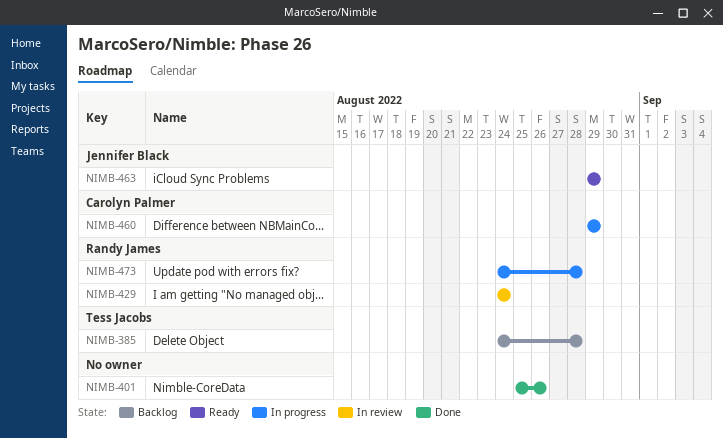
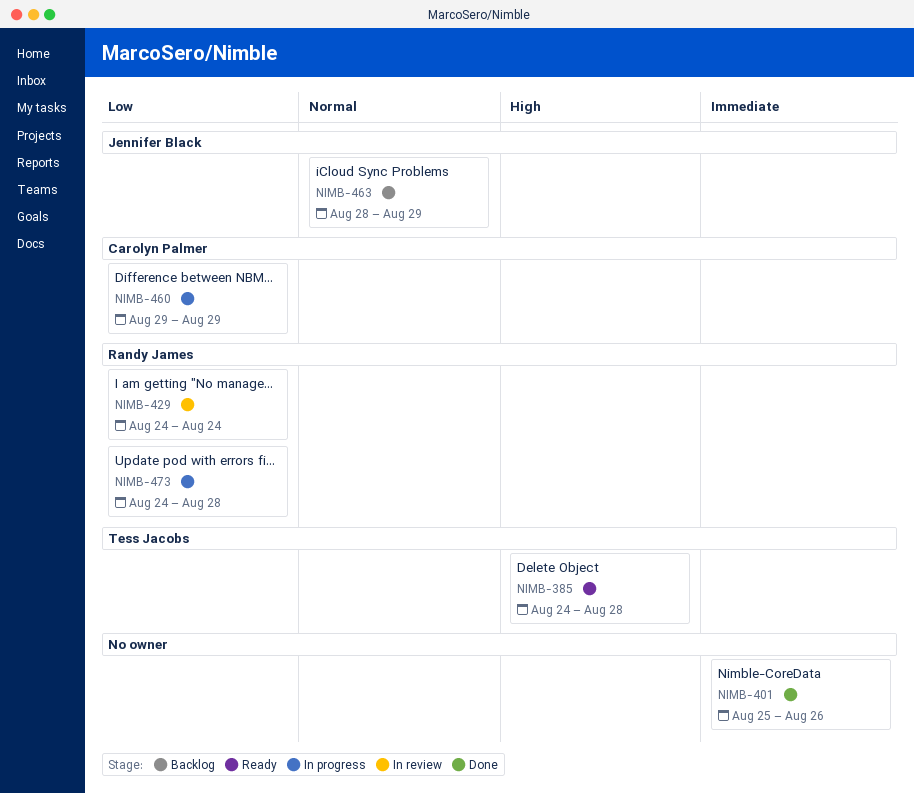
NIMB-385, status: Backlog -> Ready
NIMB-463, status: Ready -> Backlog
NIMB-463, start: Aug 29 -> Aug 28

